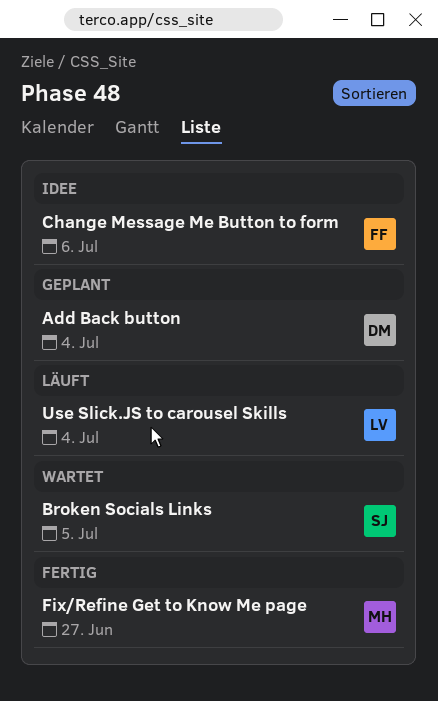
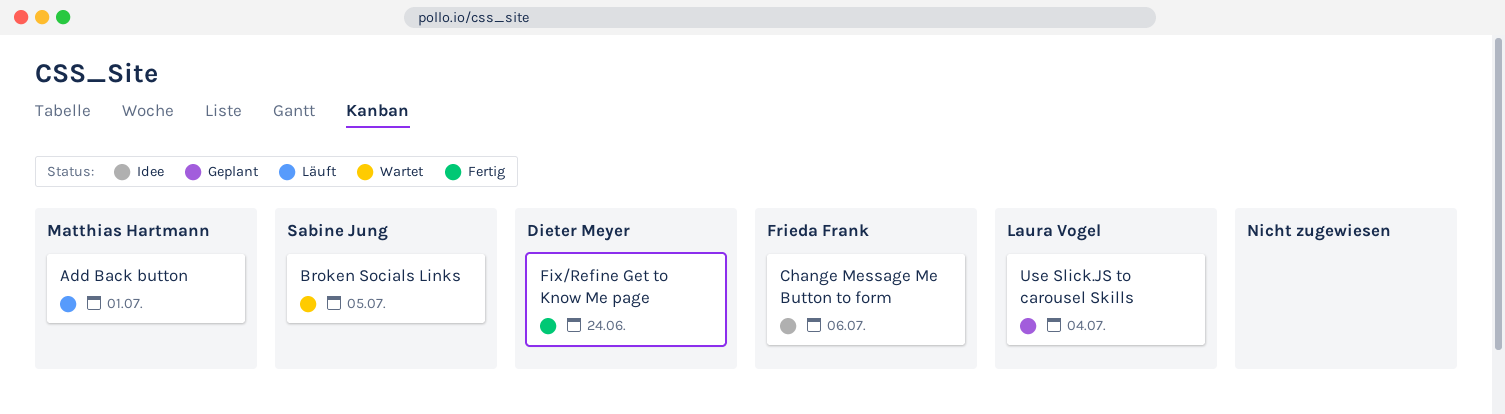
Add Back button, status: Geplant -> Läuft
Add Back button, owner: Dieter Meyer -> Matthias Hartmann
Add Back button, due: Jul 4 -> Jul 1
Fix/Refine Get to Know Me page, owner: Matthias Hartmann -> Dieter Meyer
Fix/Refine Get to Know Me page, due: Jun 27 -> Jun 24
Use Slick.JS to carousel Skills, status: Läuft -> Geplant

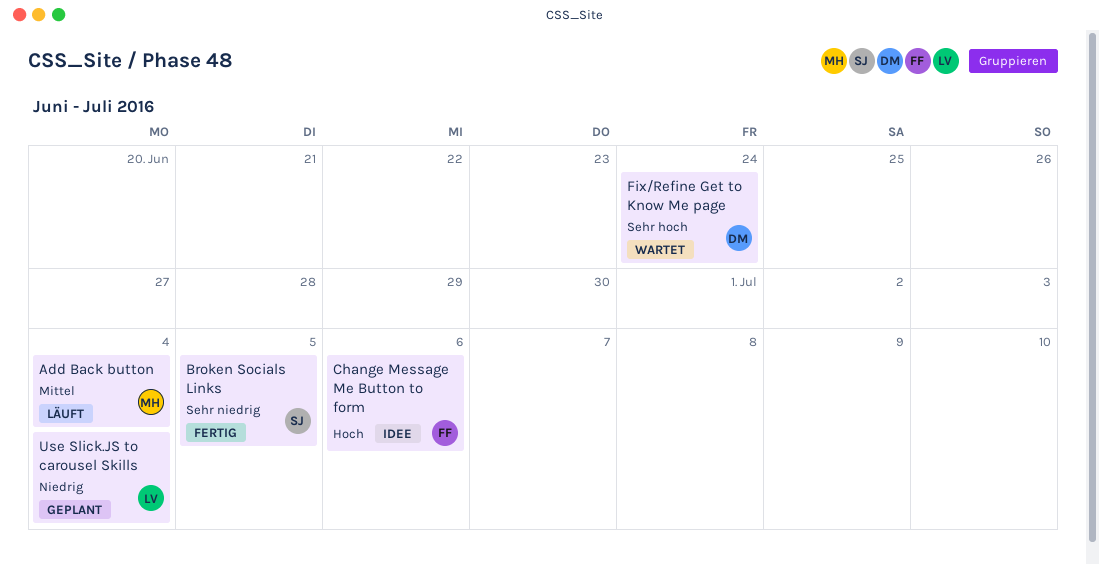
Add Back button, due: Jul 1 -> Jul 4
Broken Socials Links, status: Wartet -> Fertig
Fix/Refine Get to Know Me page, status: Fertig -> Wartet

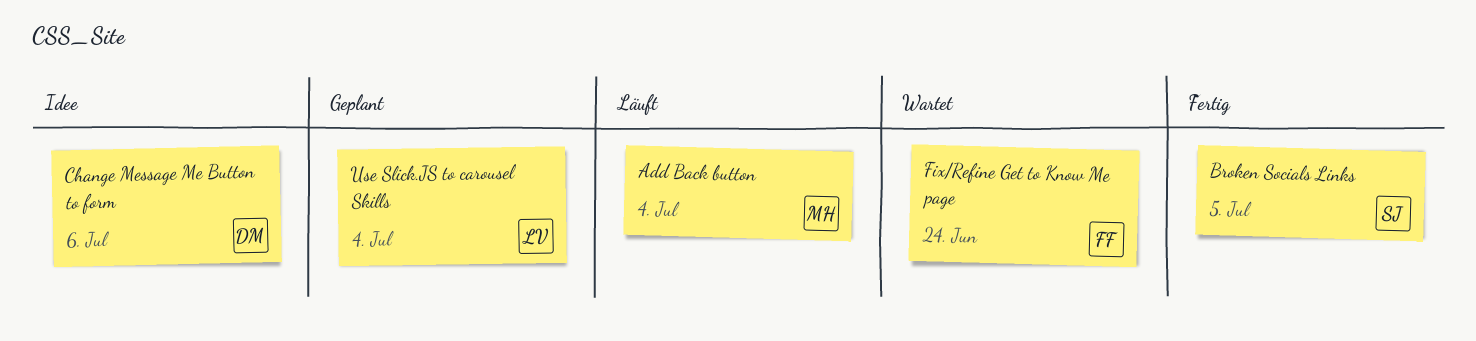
Change Message Me Button to form, owner: FF -> DM
Fix/Refine Get to Know Me page, owner: DM -> FF

